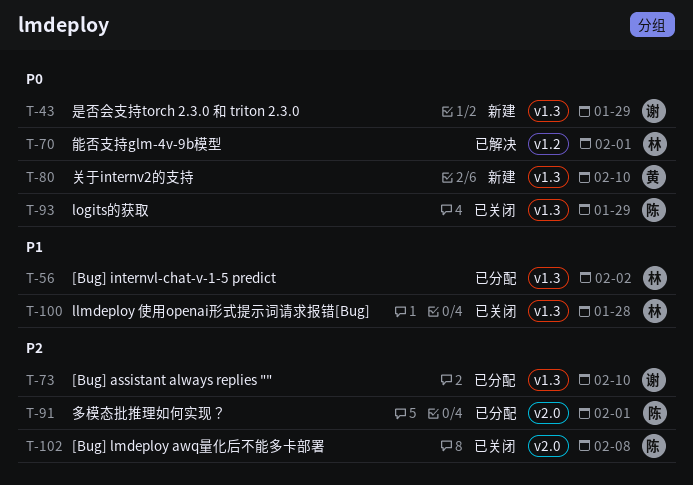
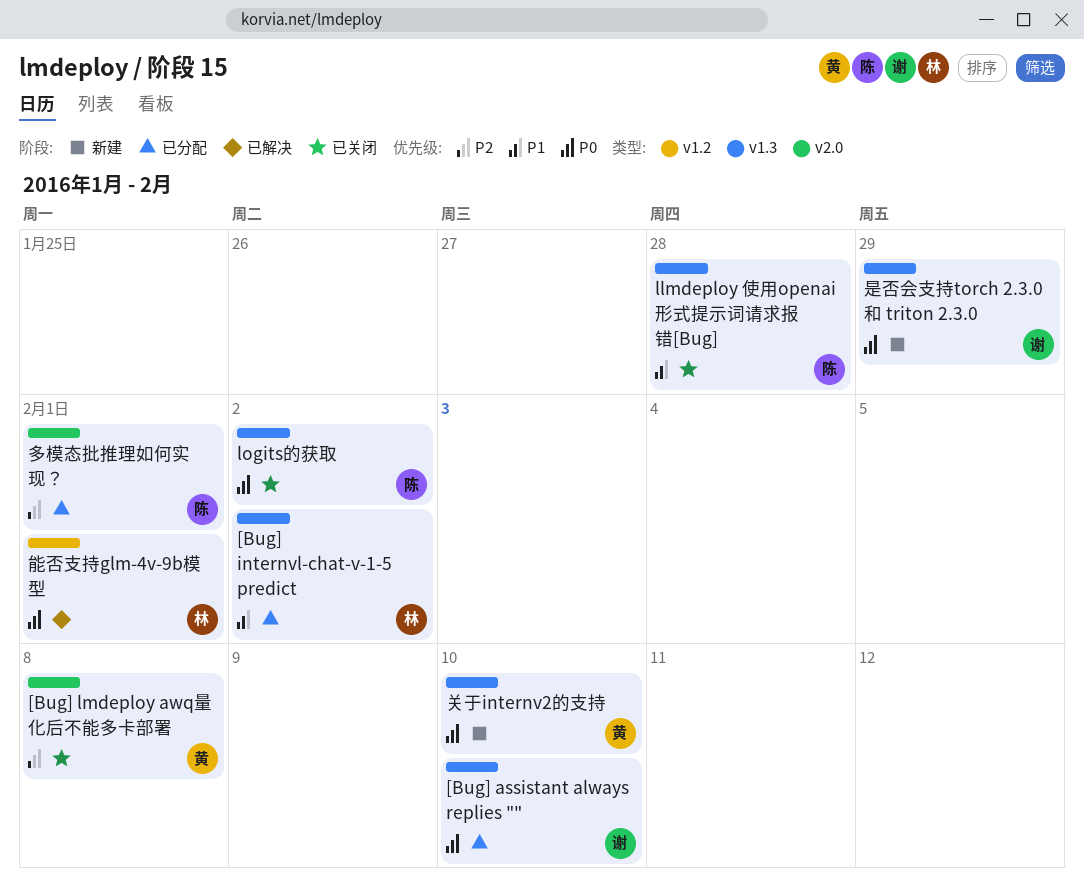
[Bug] assistant always replies "", priority: P2 -> P0
[Bug] lmdeploy awq量化后不能多卡部署, owner: 陈 -> 黄
llmdeploy 使用openai形式提示词请求报错[Bug], owner: 林 -> 陈
logits的获取, due: Jan 29 -> Feb 2

